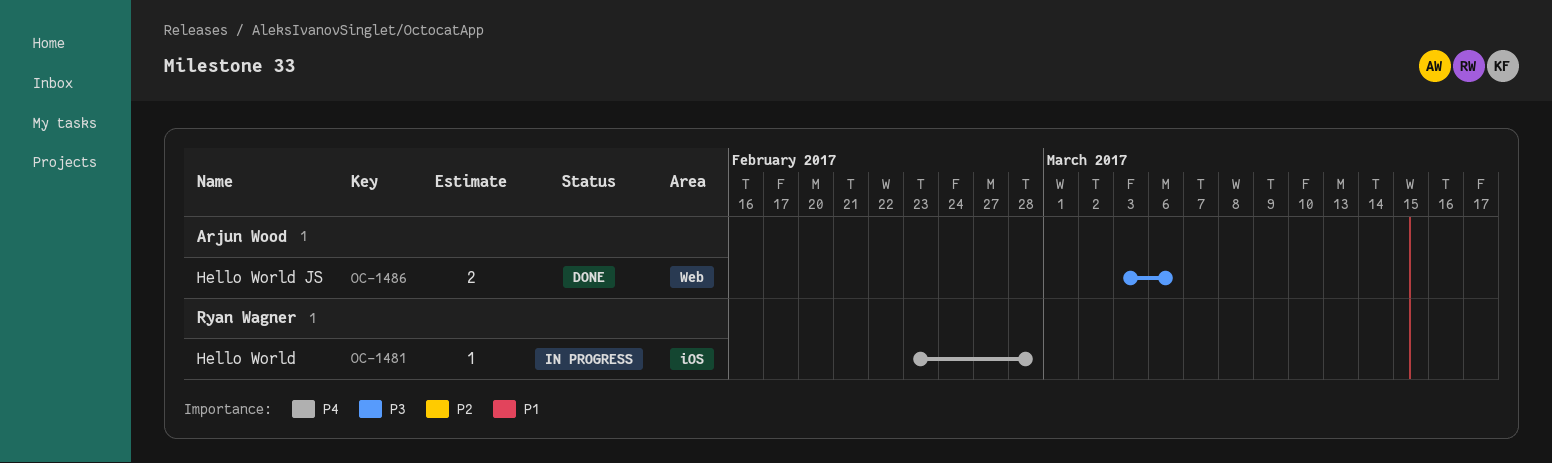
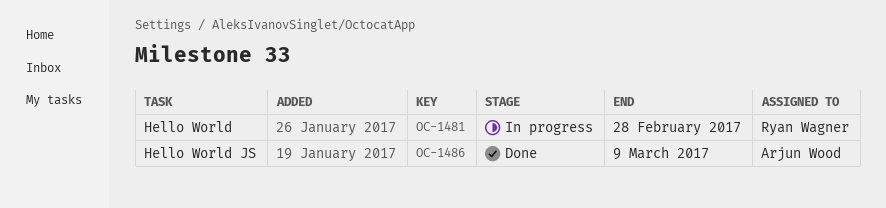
OC-1486, due: Mar 6 -> Mar 9

